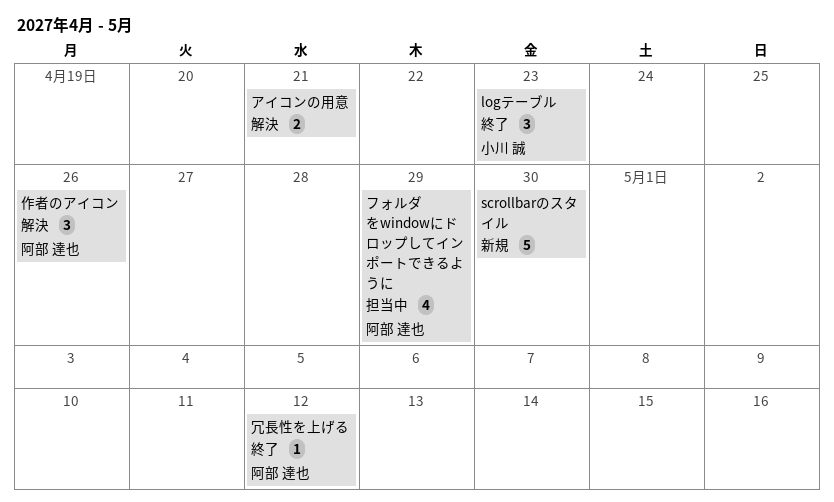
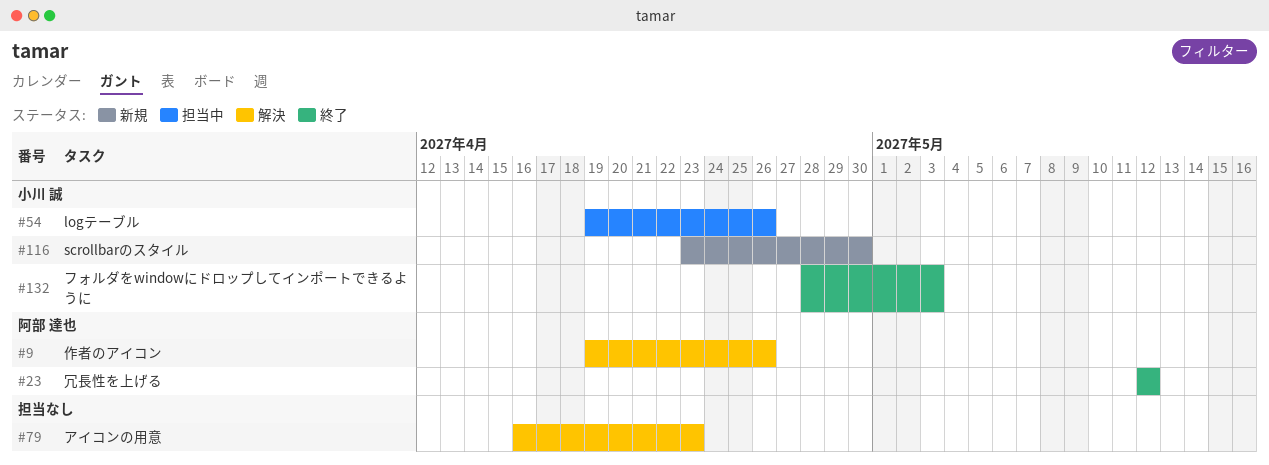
logテーブル, status: 終了 -> 担当中
logテーブル, due: Apr 23 -> Apr 26
scrollbarのスタイル, owner: none -> 小川 誠
アイコンの用意, due: Apr 21 -> Apr 23
フォルダをwindowにドロップしてインポートできるように, status: 担当中 -> 終了
フォルダをwindowにドロップしてインポートできるように, owner: 阿部 達也 -> 小川 誠
フォルダをwindowにドロップしてインポートできるように, due: Apr 29 -> May 3

